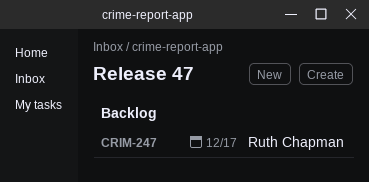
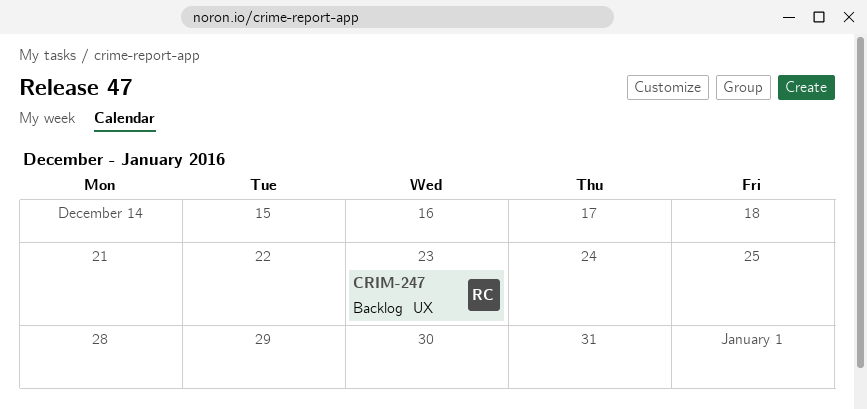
CRIM-247, due: Dec 17 -> Dec 23

